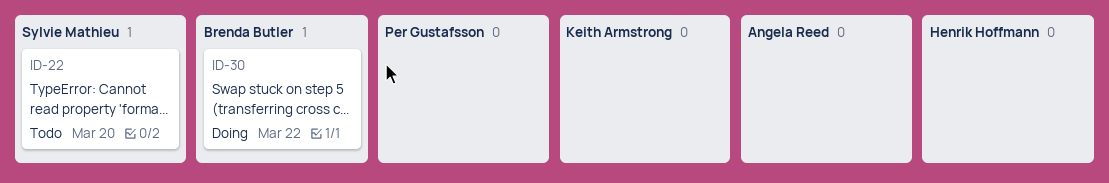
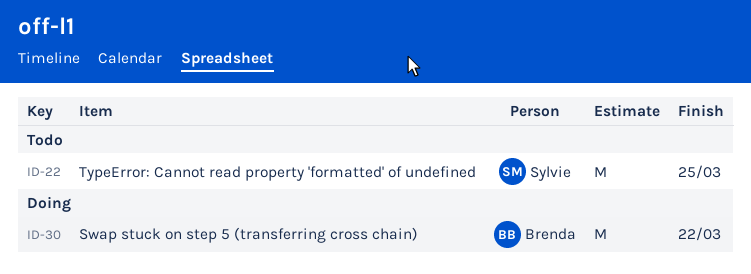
ID-22, due: Mar 20 -> Mar 25

